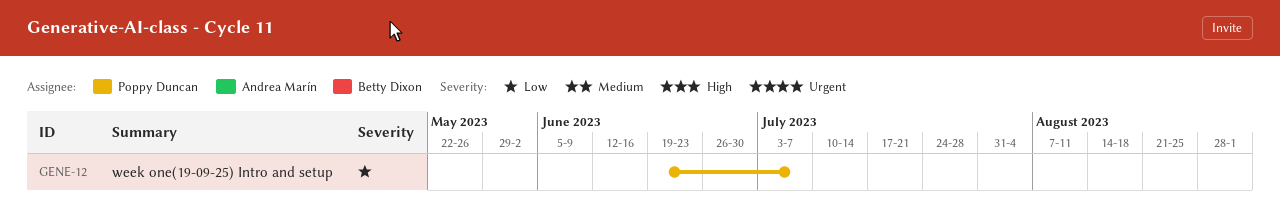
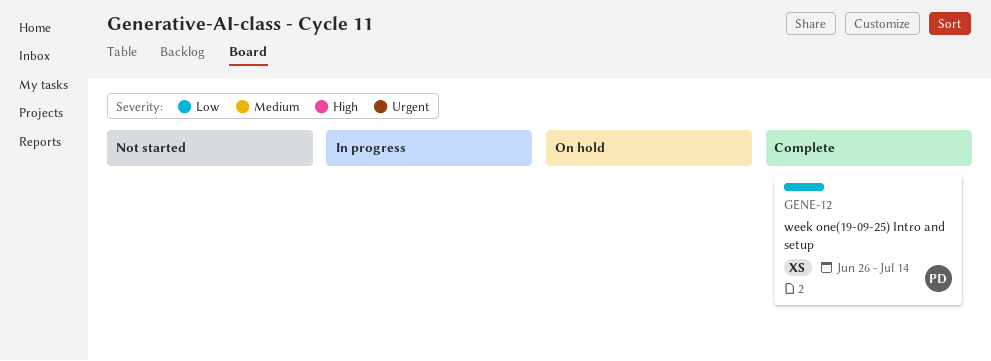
GENE-12, start: Jun 19 -> Jun 26
GENE-12, due: Jul 7 -> Jul 14

